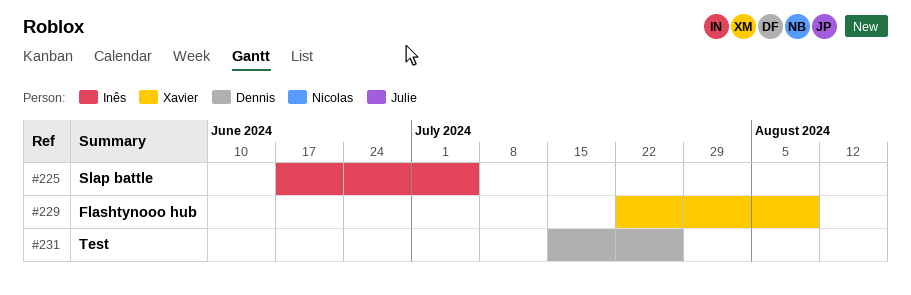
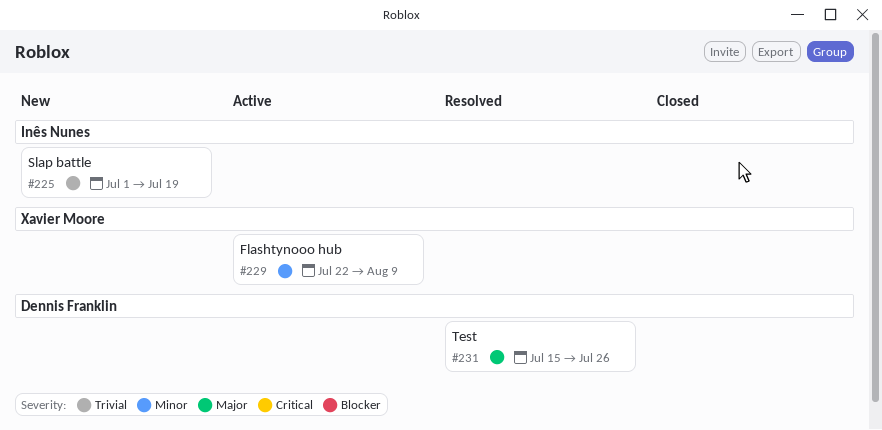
#225, start: Jun 17 -> Jul 1
#225, due: Jul 5 -> Jul 19

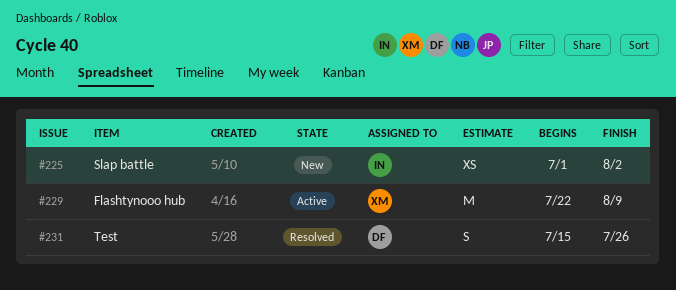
#225, due: Jul 19 -> Aug 2

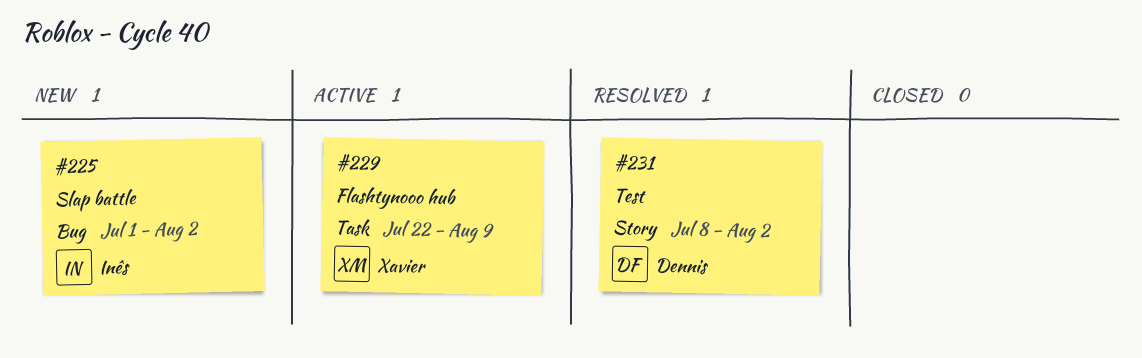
#231, start: Jul 15 -> Jul 8
#231, due: Jul 26 -> Aug 2

